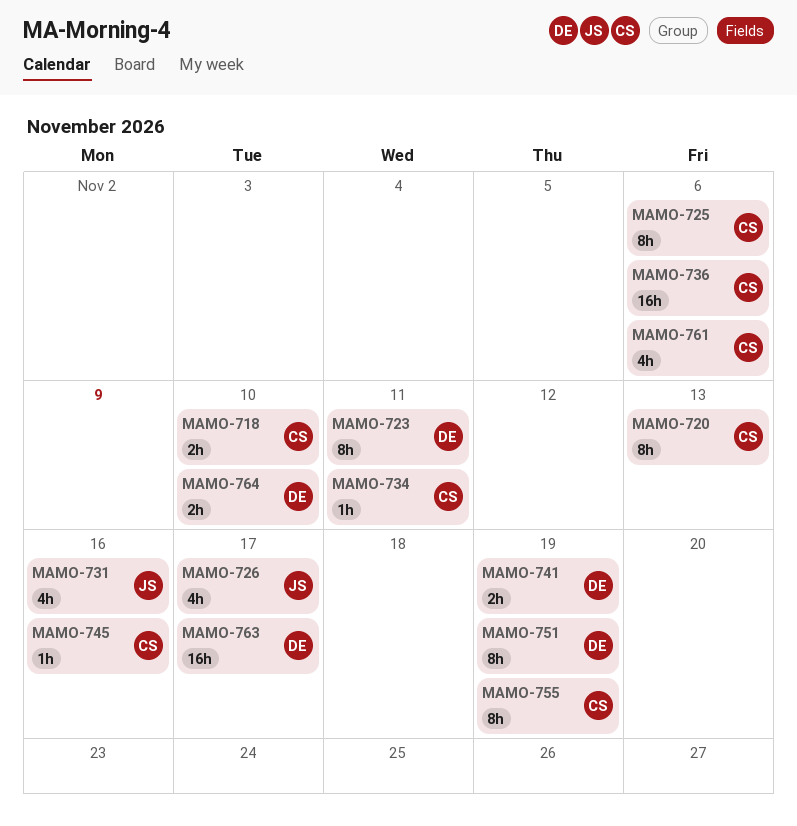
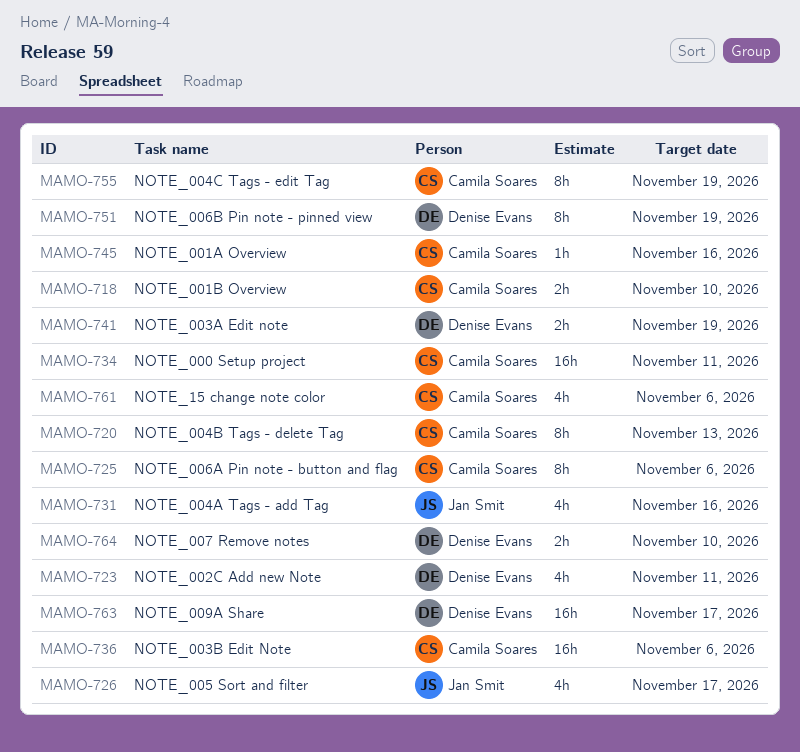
MAMO-723, estimate: 8h -> 4h
MAMO-734, estimate: 1h -> 16h

